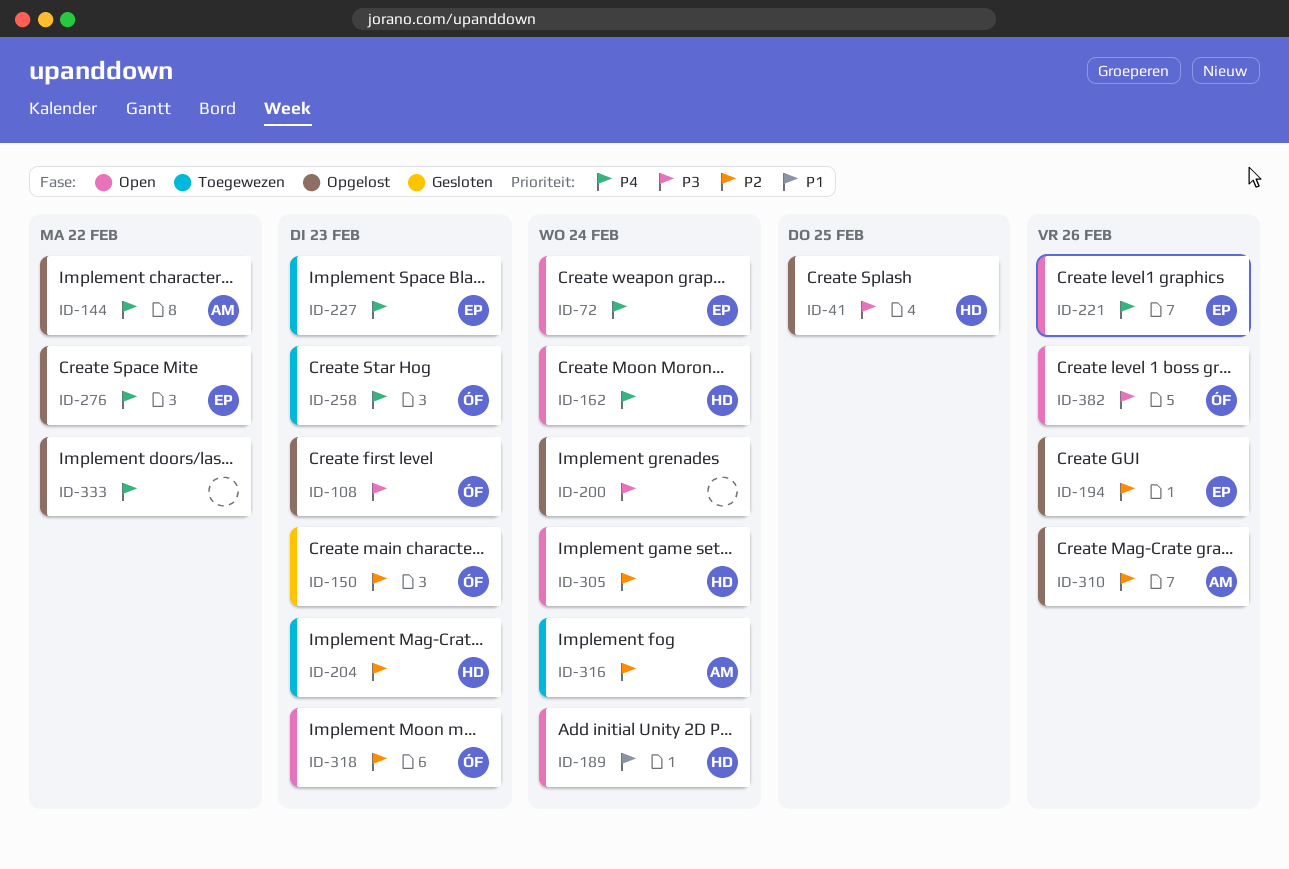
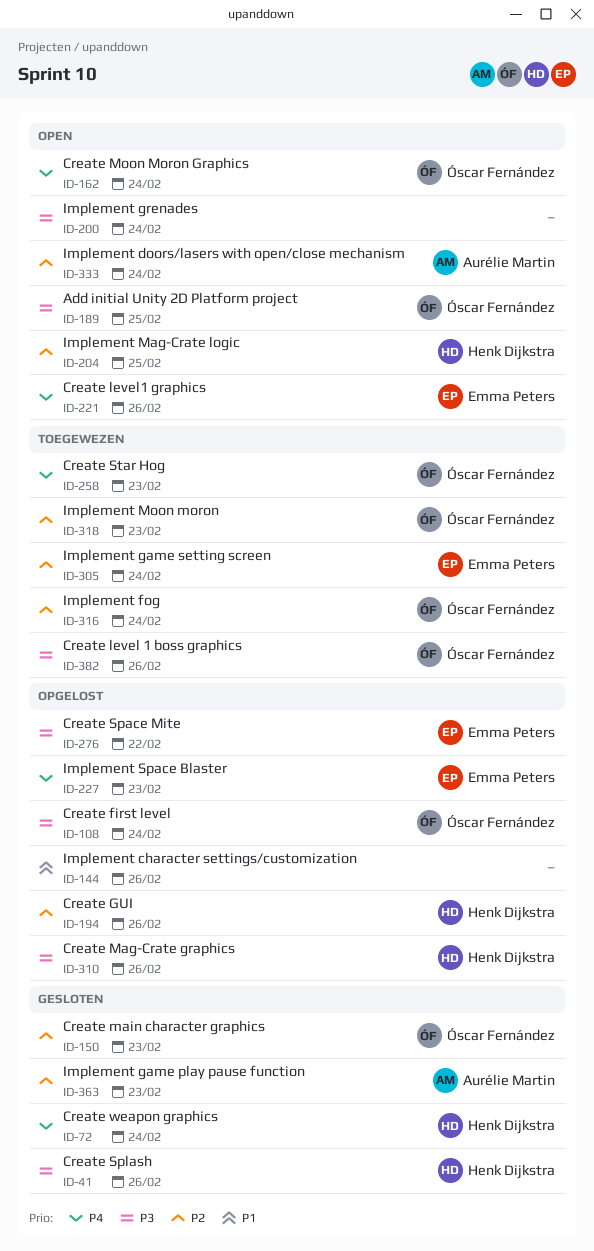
ID-41, status: Opgelost -> Gesloten
ID-41, due: Feb 25 -> Feb 26
ID-72, status: Open -> Gesloten
ID-72, owner: Emma Peters -> Henk Dijkstra
ID-108, due: Feb 23 -> Feb 24
ID-144, owner: Aurélie Martin -> none
ID-144, priority: P4 -> P1
ID-144, due: Feb 22 -> Feb 26
ID-162, owner: Henk Dijkstra -> Óscar Fernández
ID-189, owner: Henk Dijkstra -> Óscar Fernández
ID-189, priority: P1 -> P3
ID-189, due: Feb 24 -> Feb 25
ID-194, owner: Emma Peters -> Henk Dijkstra
ID-200, status: Opgelost -> Open
ID-204, status: Toegewezen -> Open
ID-204, due: Feb 23 -> Feb 25
ID-227, status: Toegewezen -> Opgelost
ID-276, priority: P4 -> P3
ID-305, status: Open -> Toegewezen
ID-305, owner: Henk Dijkstra -> Emma Peters
ID-310, owner: Aurélie Martin -> Henk Dijkstra
ID-310, priority: P2 -> P3
ID-316, owner: Aurélie Martin -> Óscar Fernández
ID-318, status: Open -> Toegewezen
ID-333, status: Opgelost -> Open
ID-333, owner: none -> Aurélie Martin
ID-333, priority: P4 -> P2
ID-333, due: Feb 22 -> Feb 24
ID-363: none -> present
ID-382, status: Open -> Toegewezen

